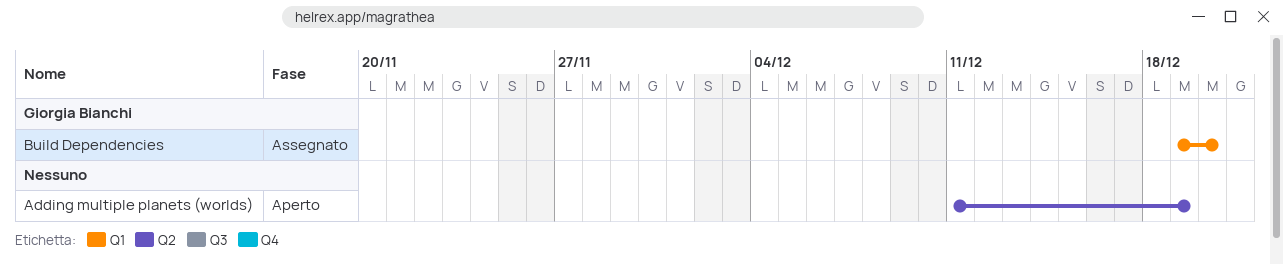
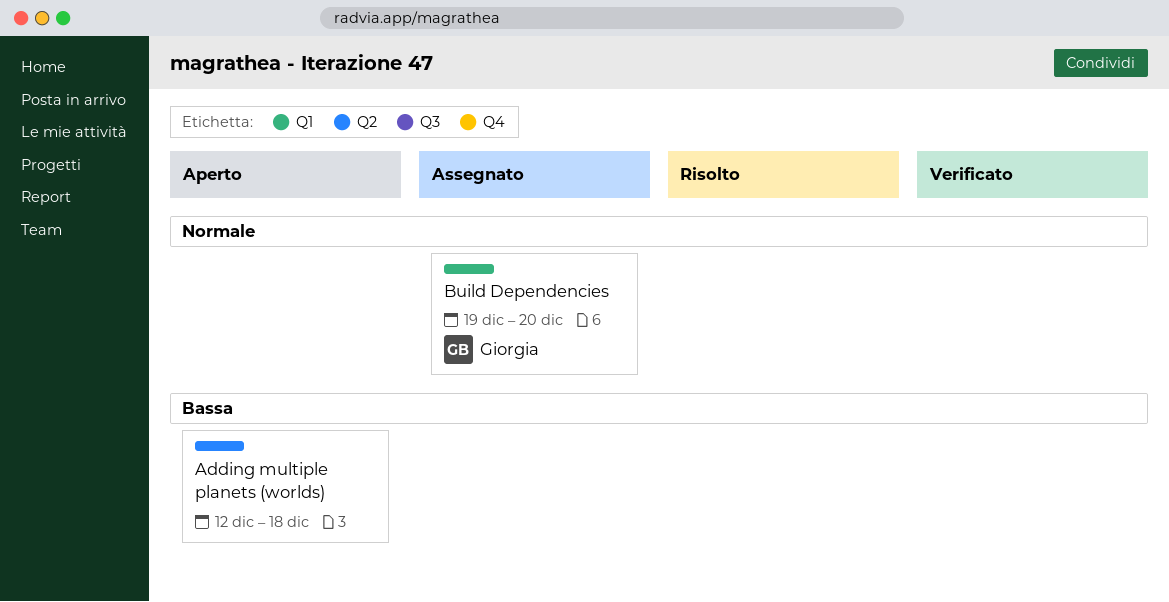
Adding multiple planets (worlds), start: Dec 11 -> Dec 12
Adding multiple planets (worlds), due: Dec 19 -> Dec 18

